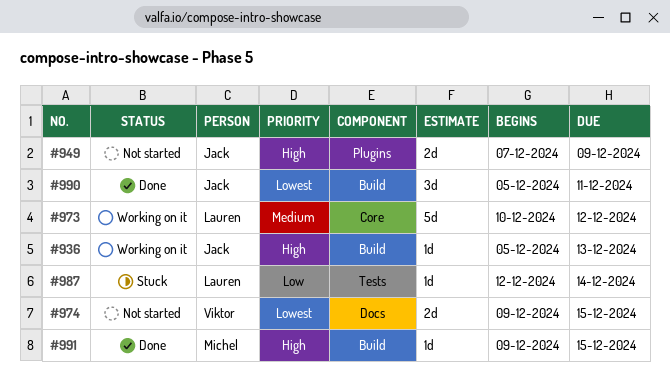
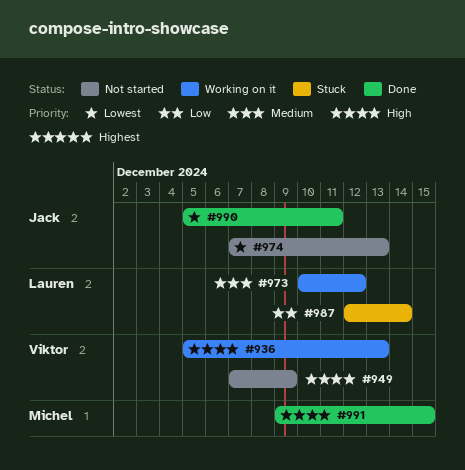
#936, owner: Jack -> Viktor
#949, owner: Jack -> Viktor
#974, owner: Viktor -> Jack
#974, start: Dec 9 -> Dec 7
#974, due: Dec 15 -> Dec 13

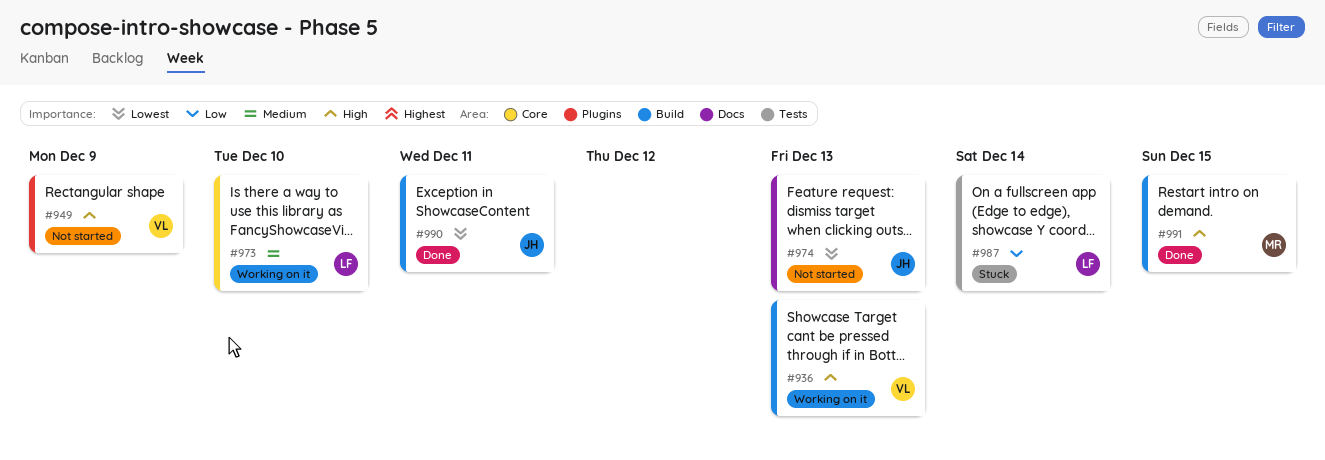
#973, due: Dec 12 -> Dec 10

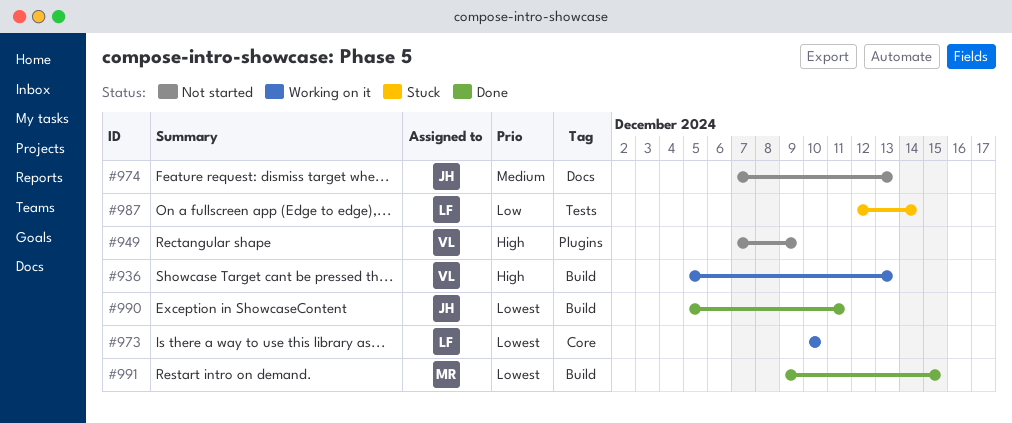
#973, priority: Medium -> Lowest
#974, priority: Lowest -> Medium
#991, priority: High -> Lowest

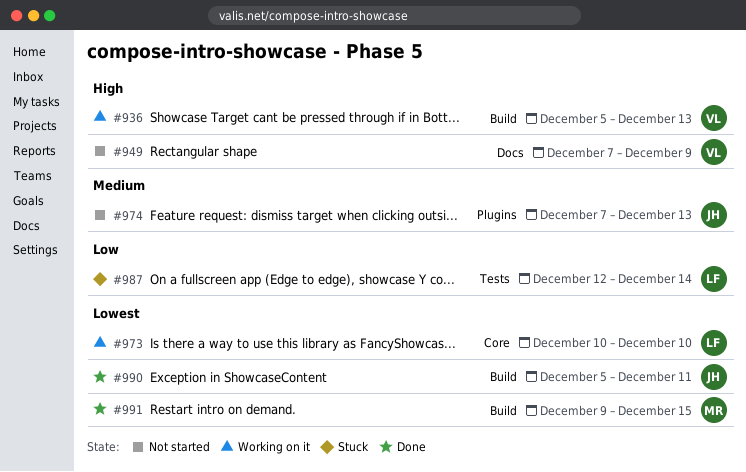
#949, label: Plugins -> Docs
#974, label: Docs -> Plugins

